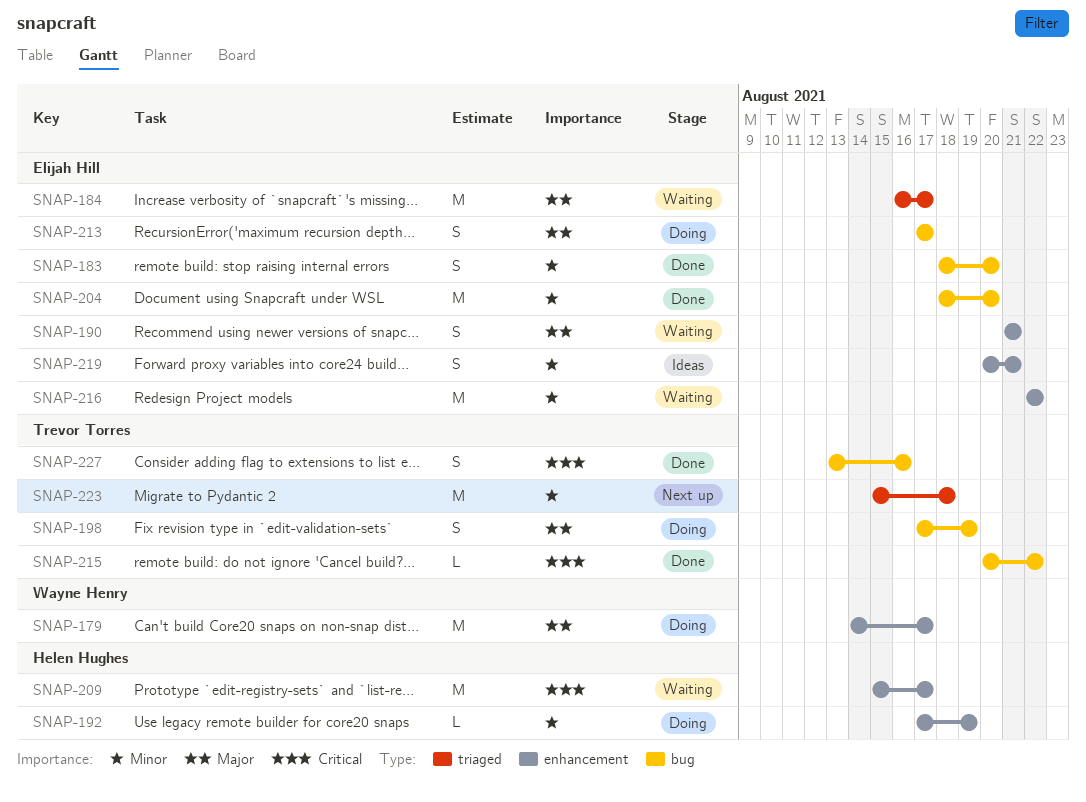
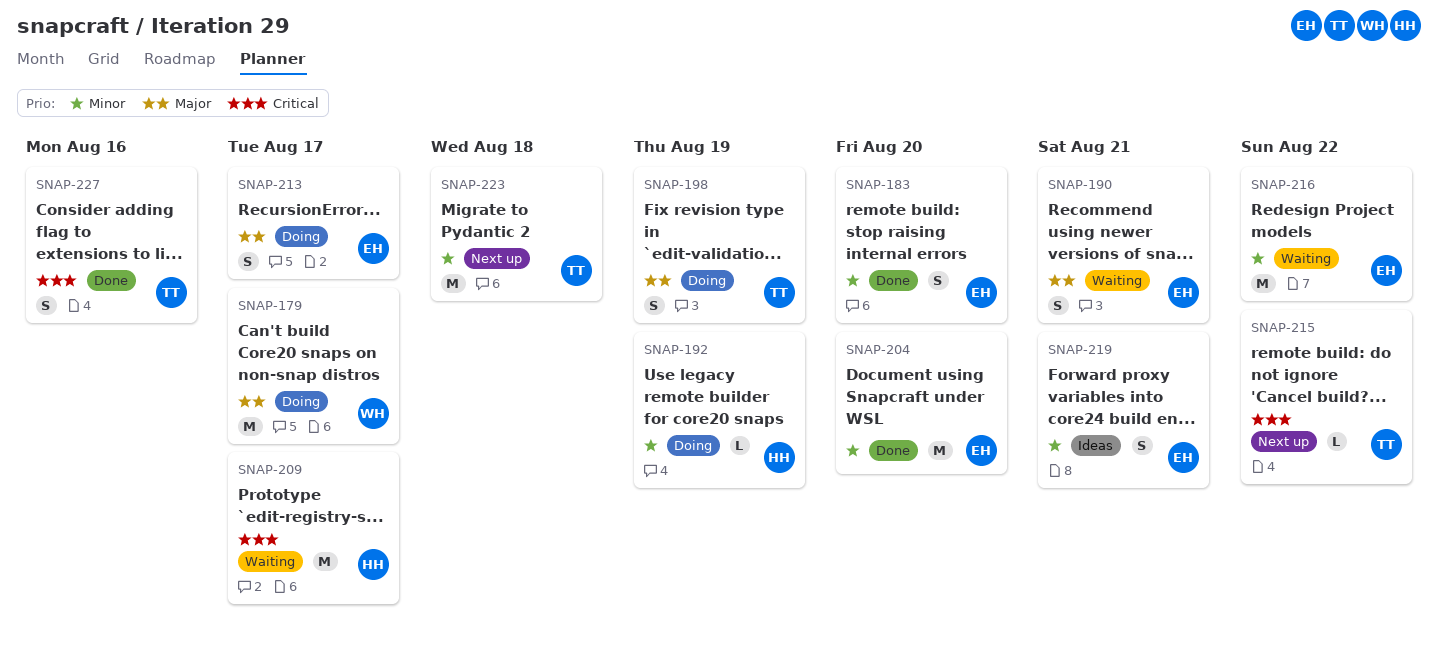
SNAP-184: present -> none
SNAP-215, status: Done -> Next up

